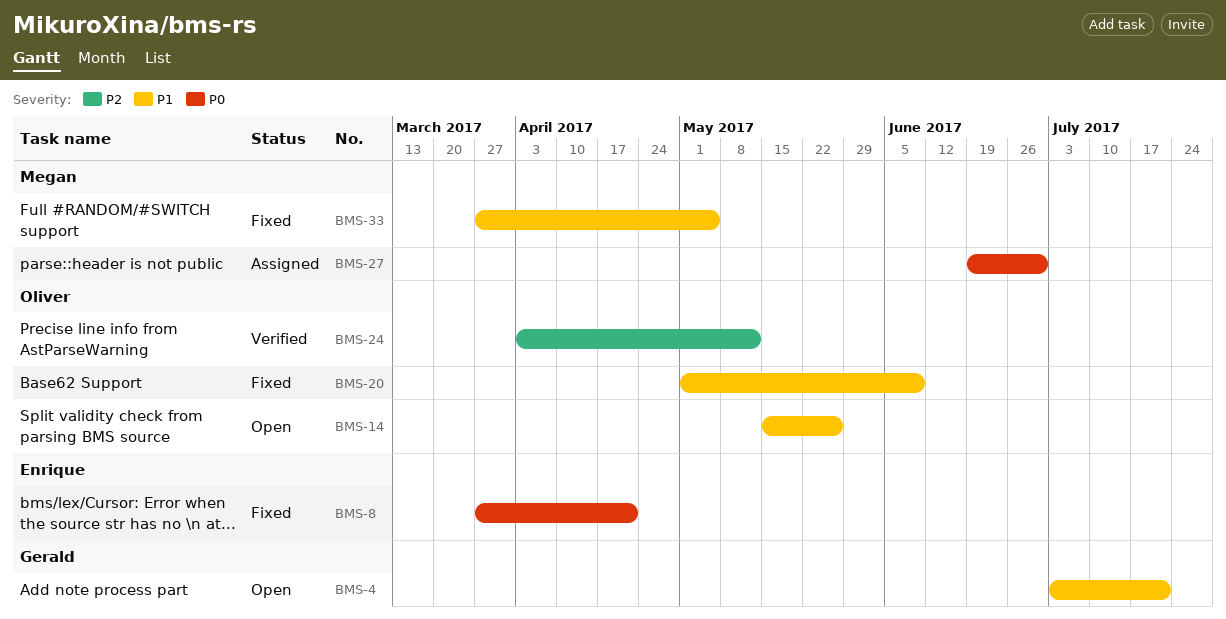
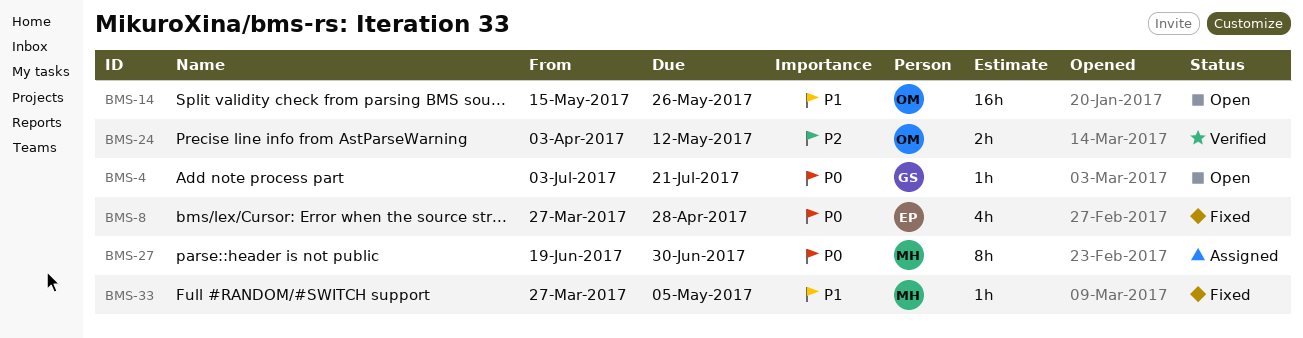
BMS-4, priority: P1 -> P0
BMS-8, due: Apr 21 -> Apr 28
BMS-20: present -> none

